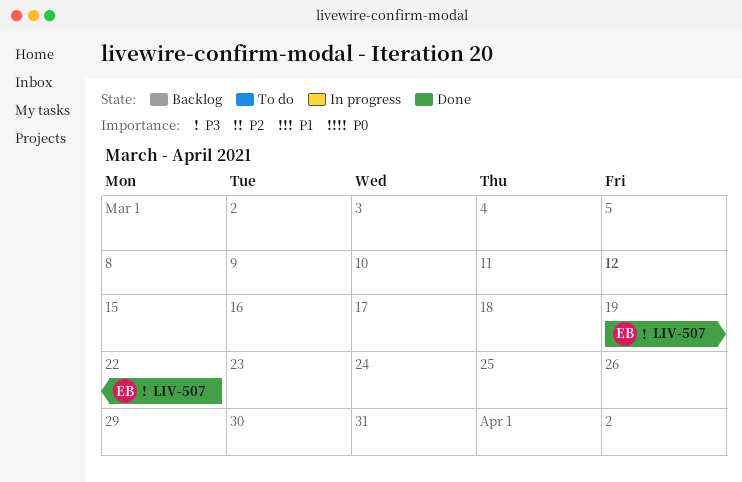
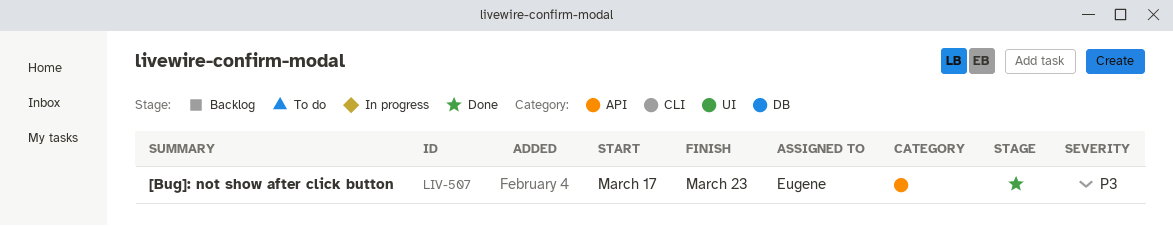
LIV-507, start: Mar 19 -> Mar 17
LIV-507, due: Mar 22 -> Mar 23

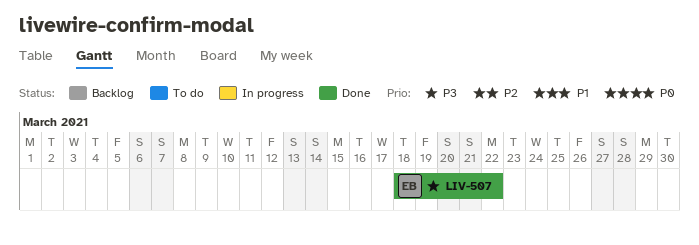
LIV-507, start: Mar 17 -> Mar 18
LIV-507, due: Mar 23 -> Mar 22

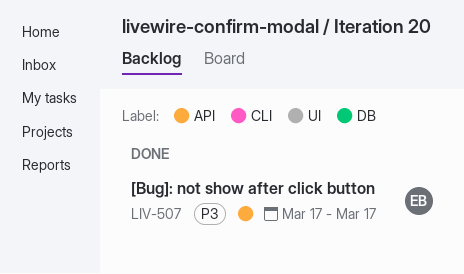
LIV-507, start: Mar 18 -> Mar 17
LIV-507, due: Mar 22 -> Mar 17

